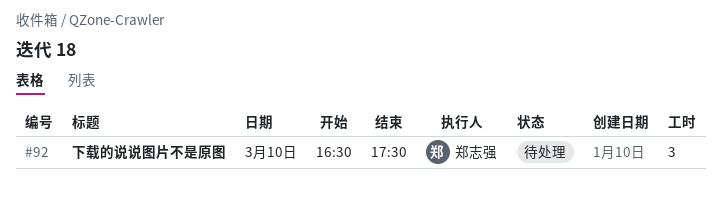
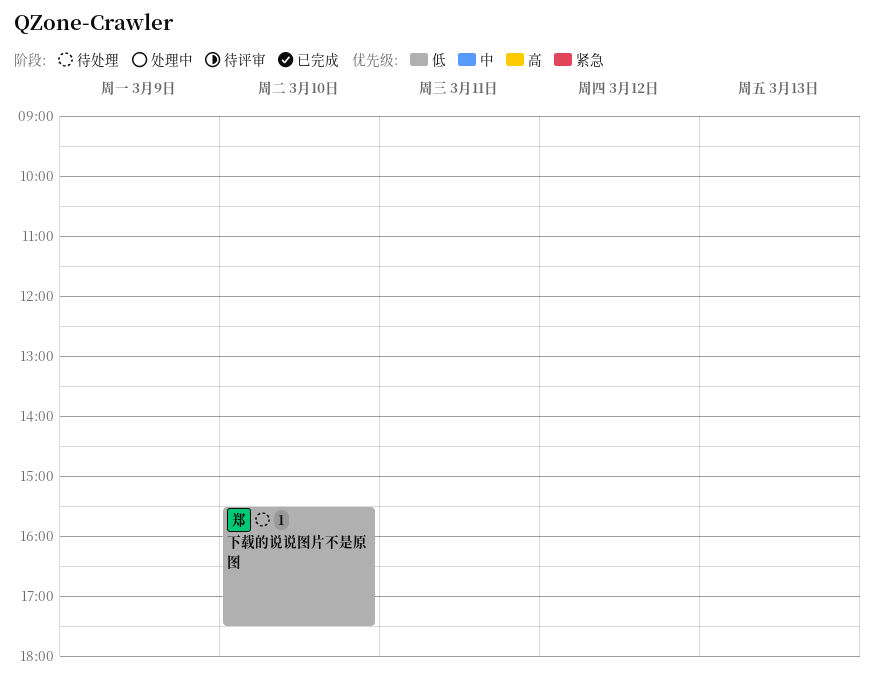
下载的说说图片不是原图, estimate: 3 -> 1
下载的说说图片不是原图, begins: 16:30 -> 15:30

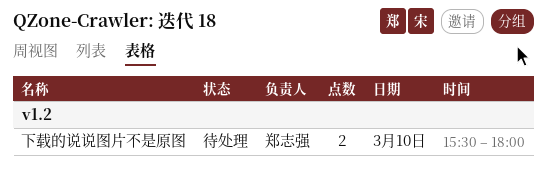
下载的说说图片不是原图, estimate: 1 -> 2
下载的说说图片不是原图, ends: 17:30 -> 18:00

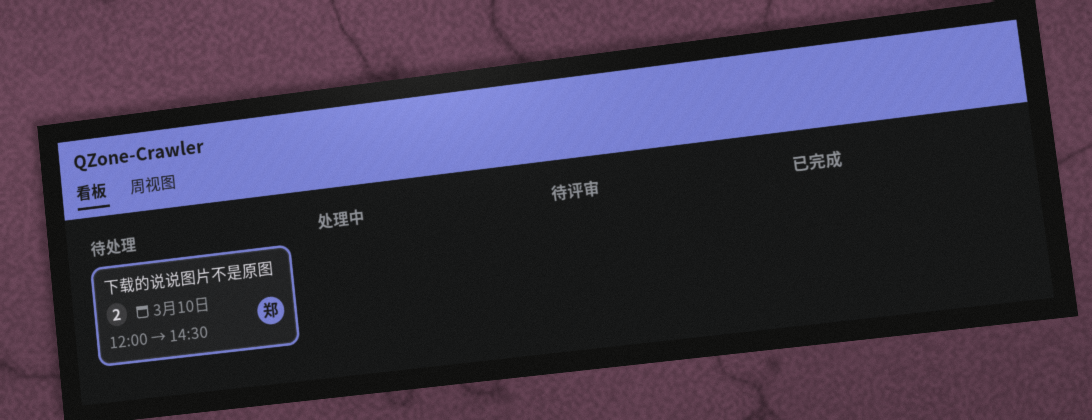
下载的说说图片不是原图, begins: 15:30 -> 12:00
下载的说说图片不是原图, ends: 18:00 -> 14:30

